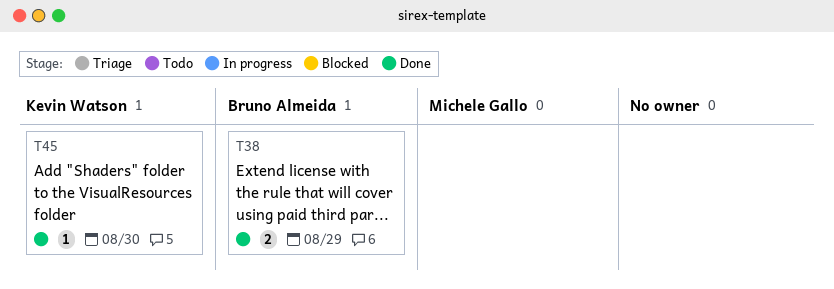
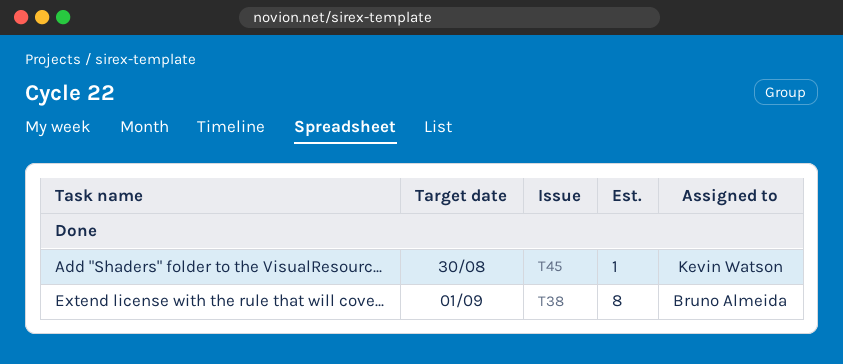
T38, estimate: 2 -> 8
T38, due: Aug 29 -> Sep 1

